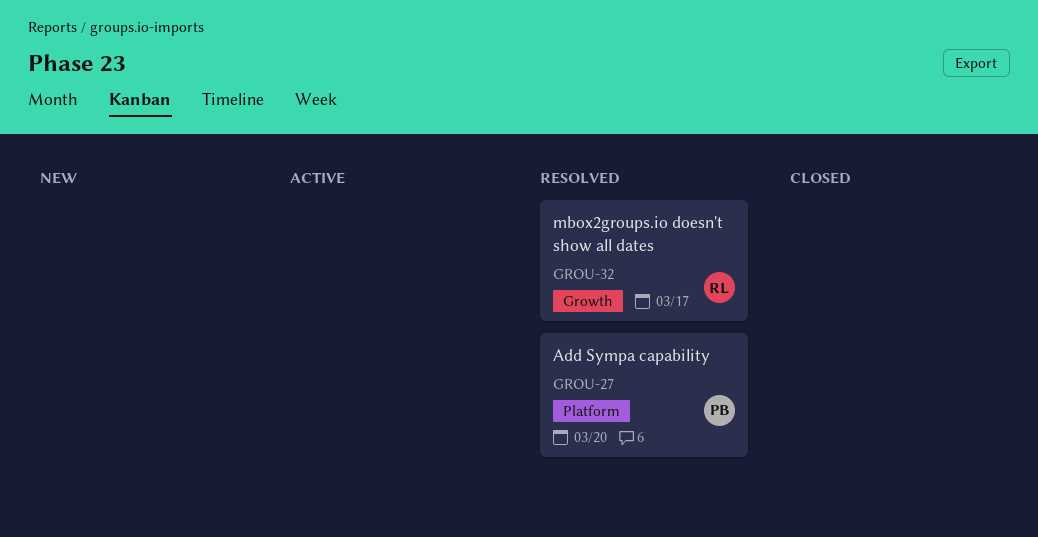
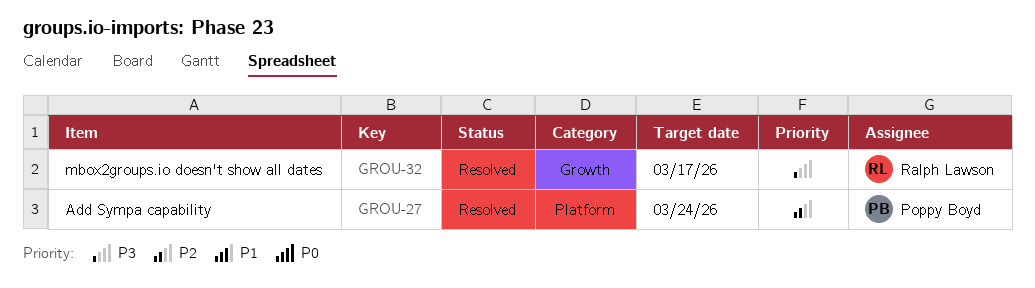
GROU-27, due: Mar 20 -> Mar 24

